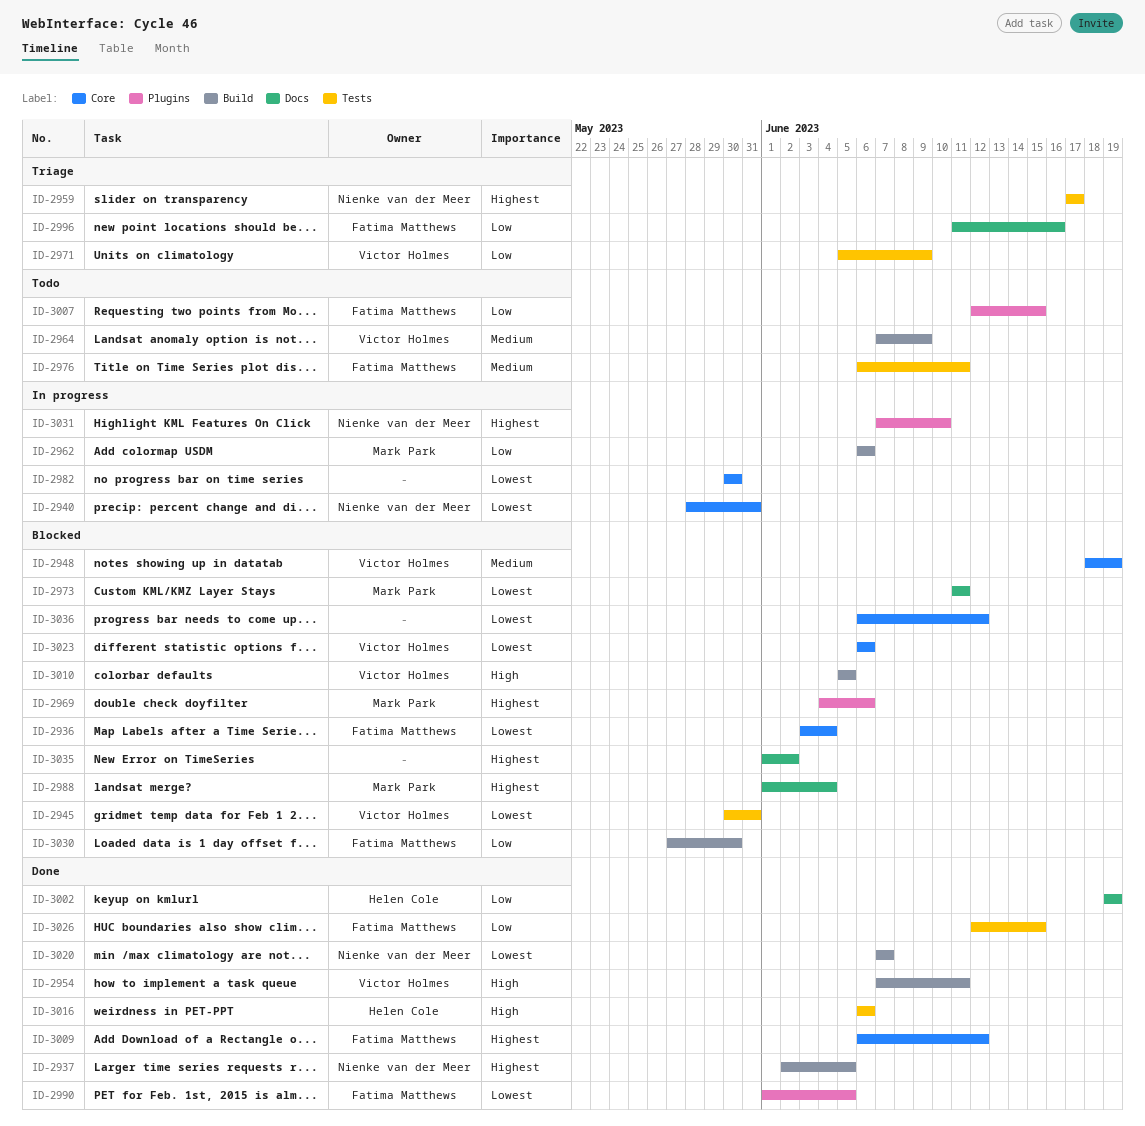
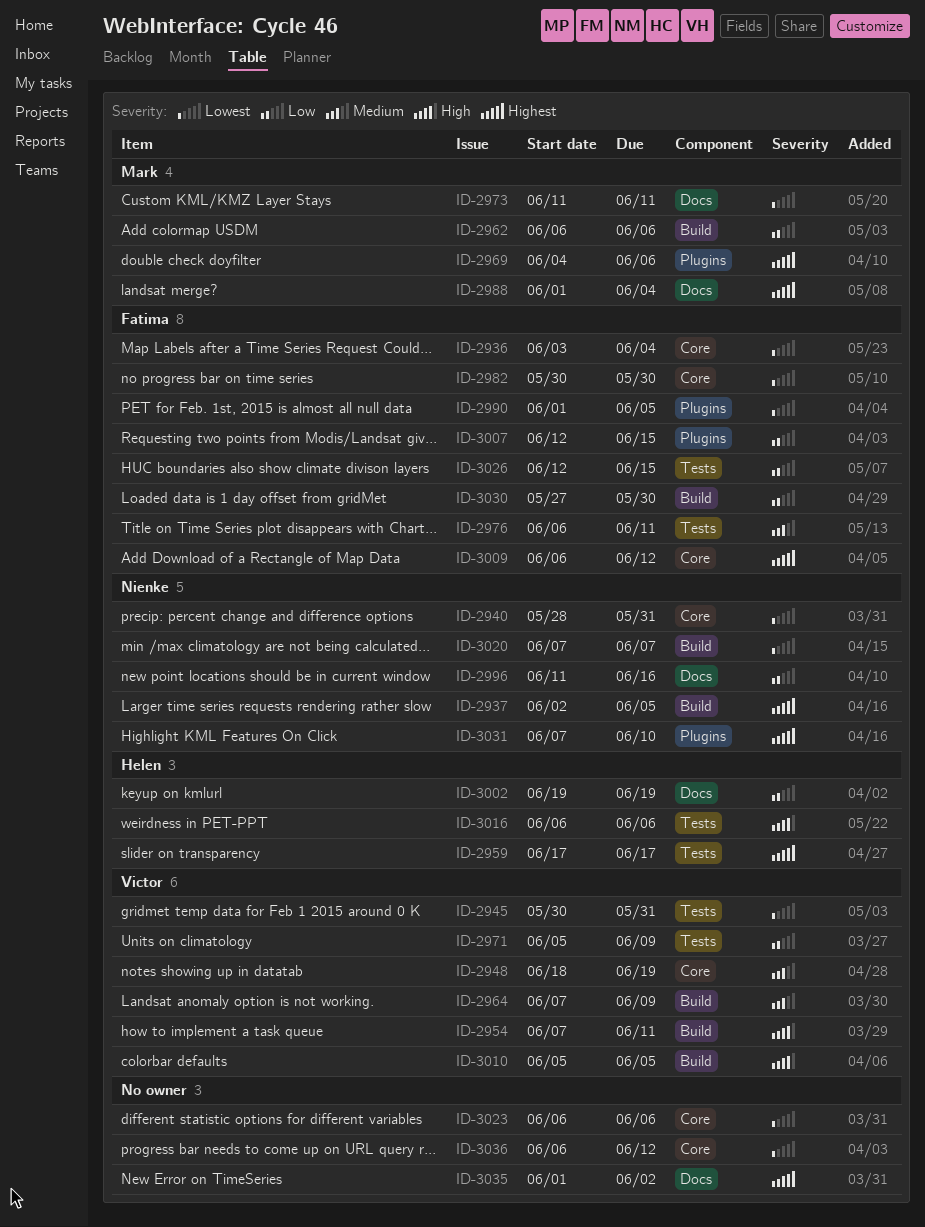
ID-2959, owner: Nienke van der Meer -> Helen Cole
ID-2982, owner: none -> Fatima Matthews
ID-2996, owner: Fatima Matthews -> Nienke van der Meer
ID-3023, owner: Victor Holmes -> none

